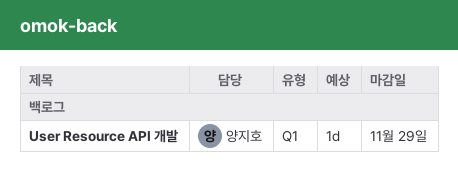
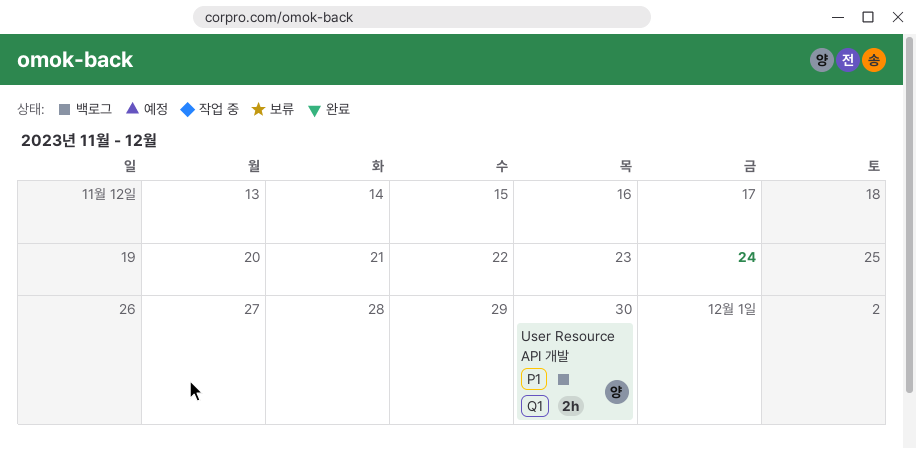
User Resource API 개발, estimate: 1d -> 2h
User Resource API 개발, due: Nov 29 -> Nov 30

